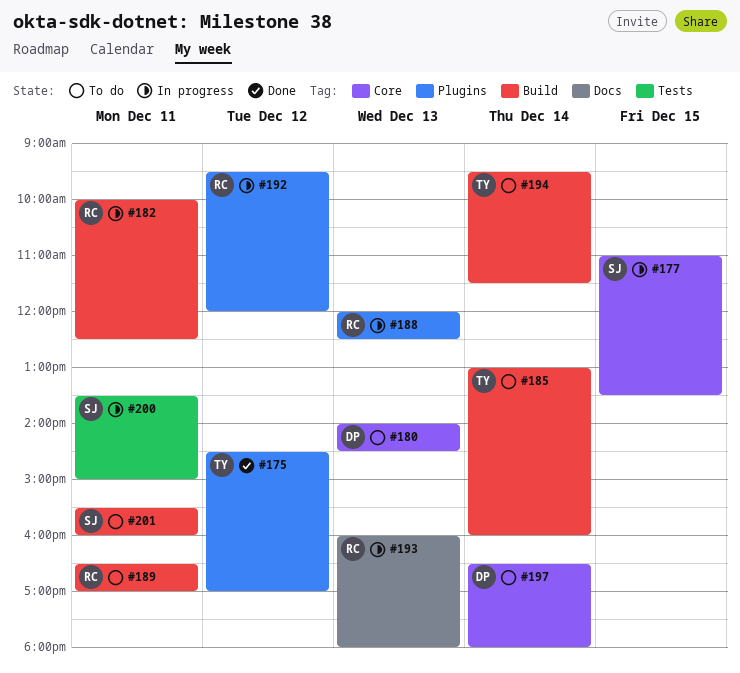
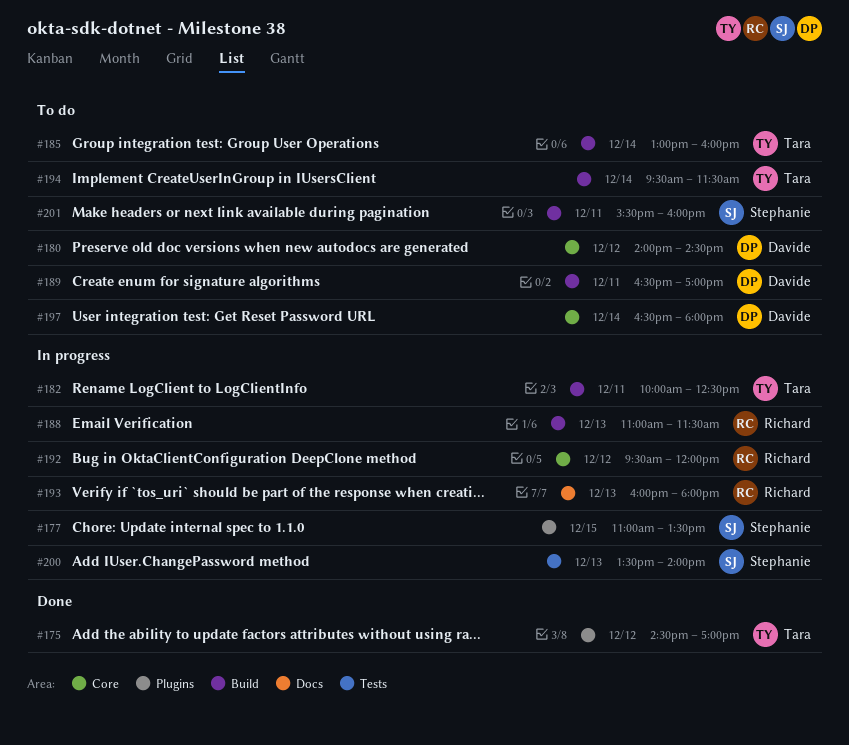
#177, label: Core -> Plugins
#180, day: Dec 13 -> Dec 12
#182, owner: Richard -> Tara
#188, label: Plugins -> Build
#188, begins: 12:00 -> 11:00
#188, ends: 12:30 -> 11:30
#189, owner: Richard -> Davide
#192, label: Plugins -> Core
#200, day: Dec 11 -> Dec 13
#200, ends: 15:00 -> 14:00

